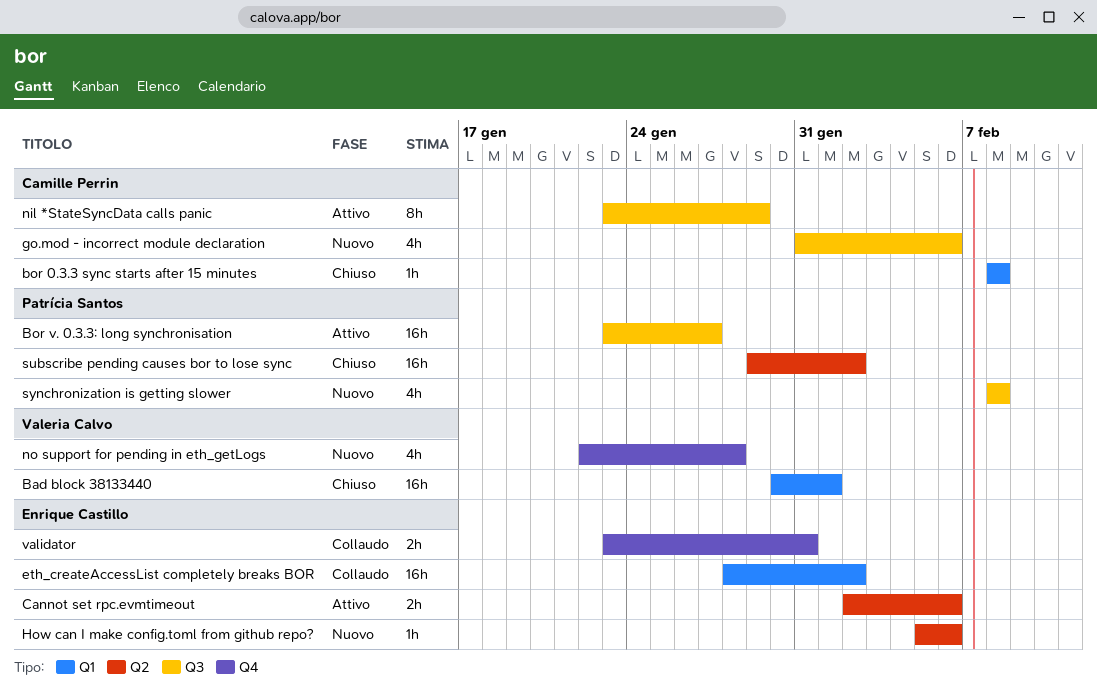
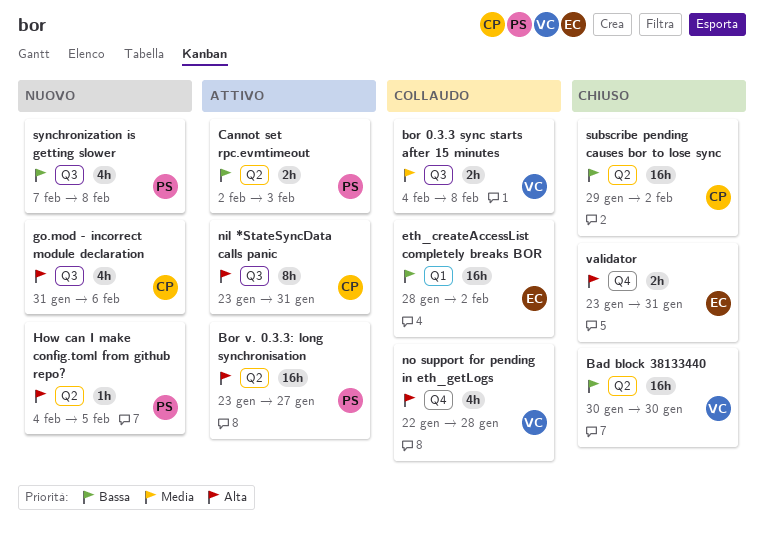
Bad block 38133440, label: Q1 -> Q2
Bad block 38133440, due: Feb 1 -> Jan 30
bor 0.3.3 sync starts after 15 minutes, status: Chiuso -> Collaudo
bor 0.3.3 sync starts after 15 minutes, owner: Camille Perrin -> Valeria Calvo
bor 0.3.3 sync starts after 15 minutes, label: Q1 -> Q3
bor 0.3.3 sync starts after 15 minutes, estimate: 1h -> 2h
bor 0.3.3 sync starts after 15 minutes, start: Feb 8 -> Feb 4
Bor v. 0.3.3: long synchronisation, label: Q3 -> Q2
Cannot set rpc.evmtimeout, owner: Enrique Castillo -> Patrícia Santos
Cannot set rpc.evmtimeout, due: Feb 6 -> Feb 3
How can I make config.toml from github repo?, owner: Enrique Castillo -> Patrícia Santos
How can I make config.toml from github repo?, start: Feb 5 -> Feb 4
How can I make config.toml from github repo?, due: Feb 6 -> Feb 5
nil *StateSyncData calls panic, due: Jan 29 -> Jan 31
no support for pending in eth_getLogs, status: Nuovo -> Collaudo
subscribe pending causes bor to lose sync, owner: Patrícia Santos -> Camille Perrin
synchronization is getting slower, start: Feb 8 -> Feb 7
validator, status: Collaudo -> Chiuso

